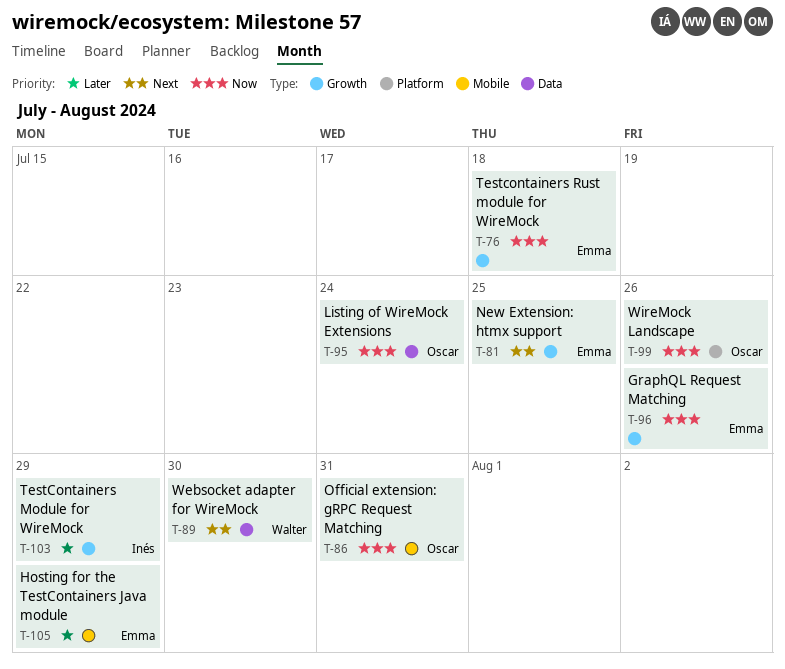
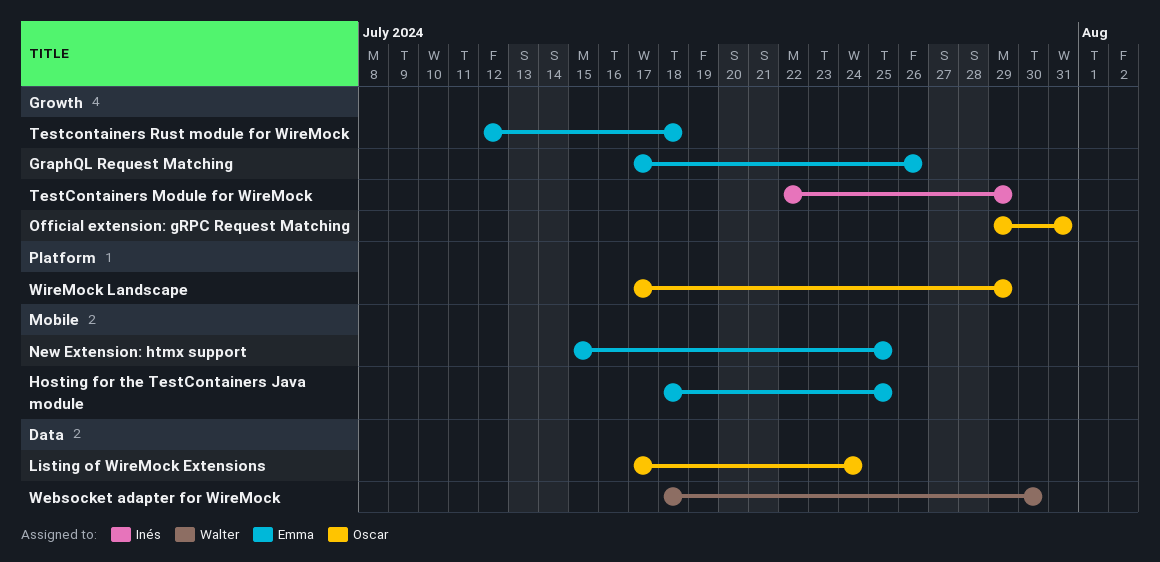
Hosting for the TestContainers Java module, due: Jul 29 -> Jul 25
New Extension: htmx support, label: Growth -> Mobile
Official extension: gRPC Request Matching, label: Mobile -> Growth
WireMock Landscape, due: Jul 26 -> Jul 29

